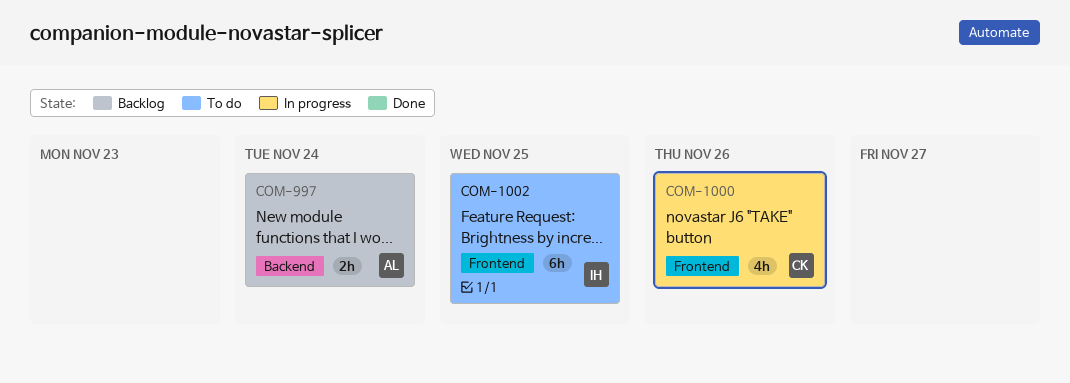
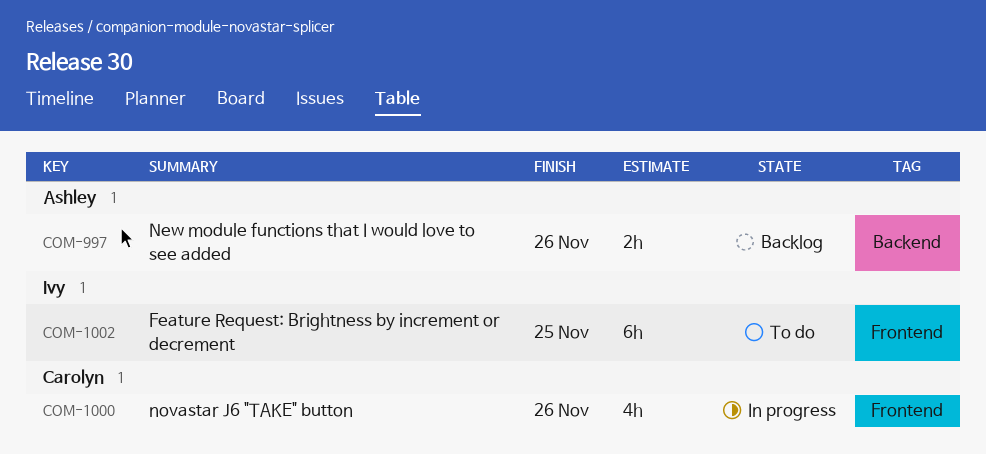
COM-997, due: Nov 24 -> Nov 26

